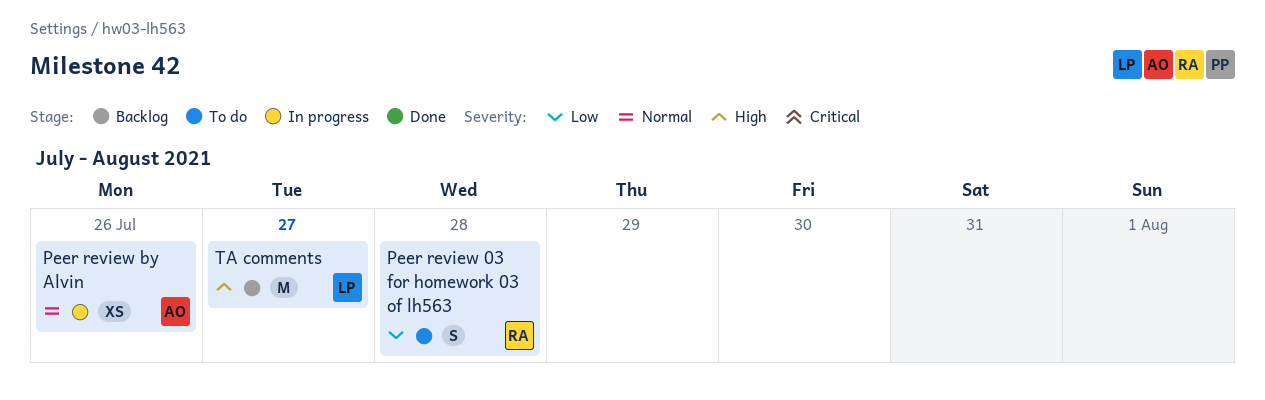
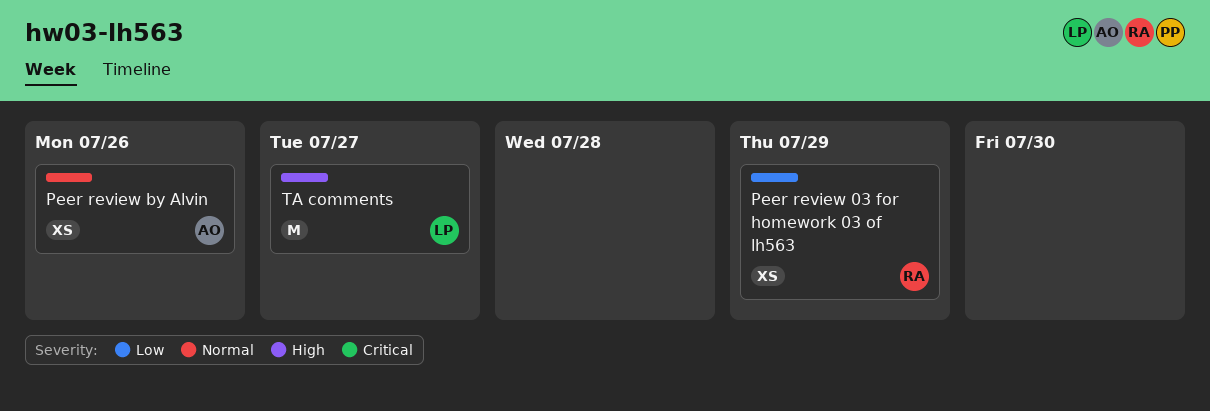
Peer review 03 for homework 03 of lh563, estimate: S -> XS
Peer review 03 for homework 03 of lh563, due: Jul 28 -> Jul 29

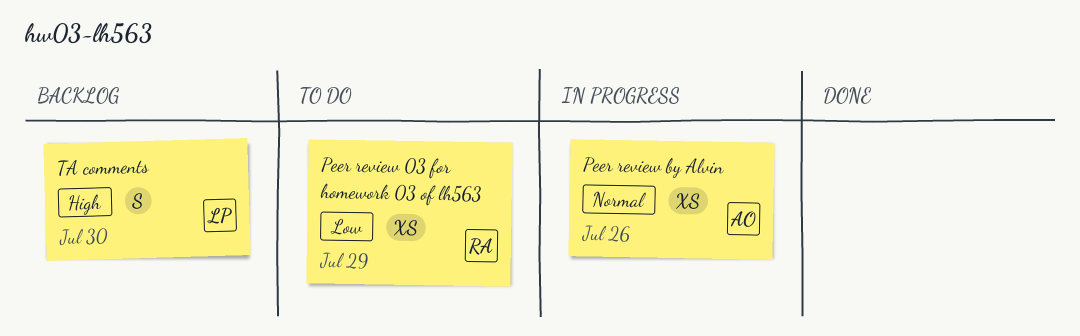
TA comments, estimate: M -> S
TA comments, due: Jul 27 -> Jul 30

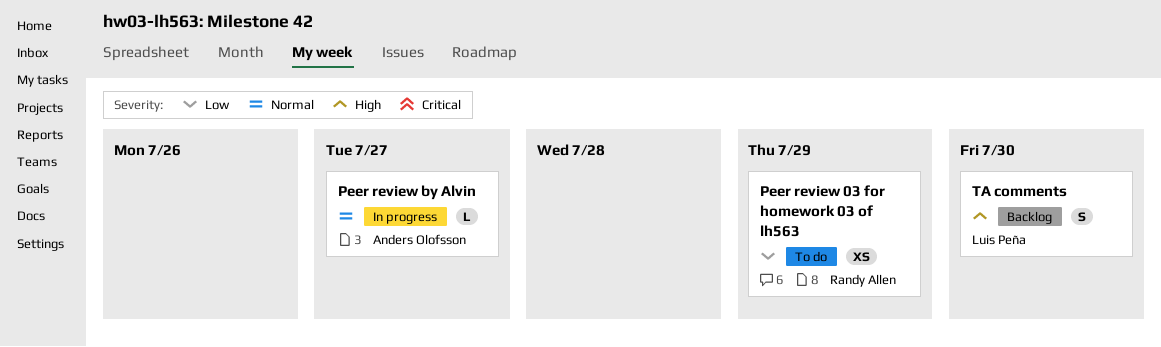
Peer review by Alvin, estimate: XS -> L
Peer review by Alvin, due: Jul 26 -> Jul 27

